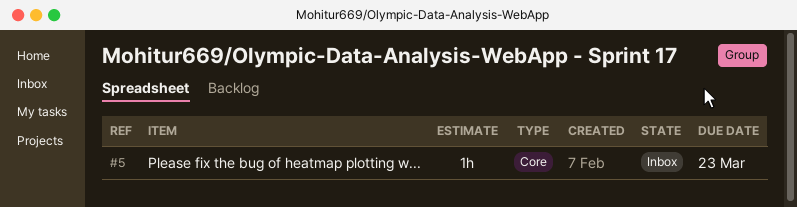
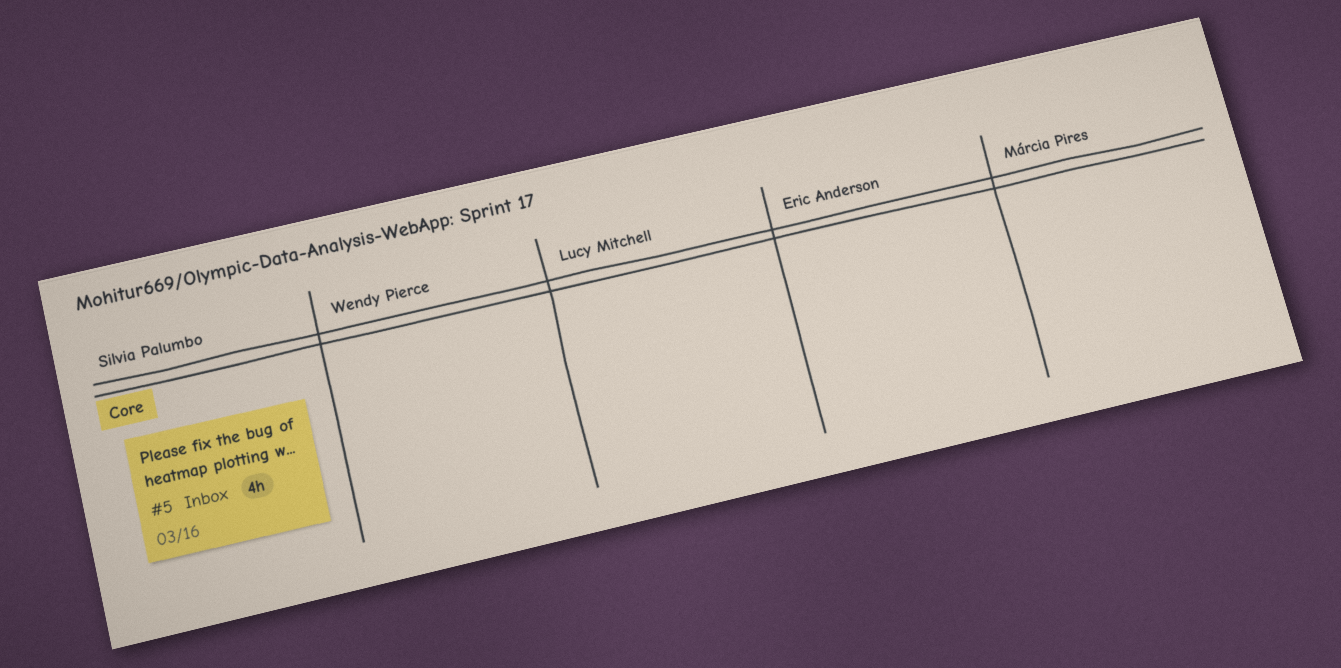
#5, estimate: 1h -> 4h
#5, due: Mar 23 -> Mar 16

